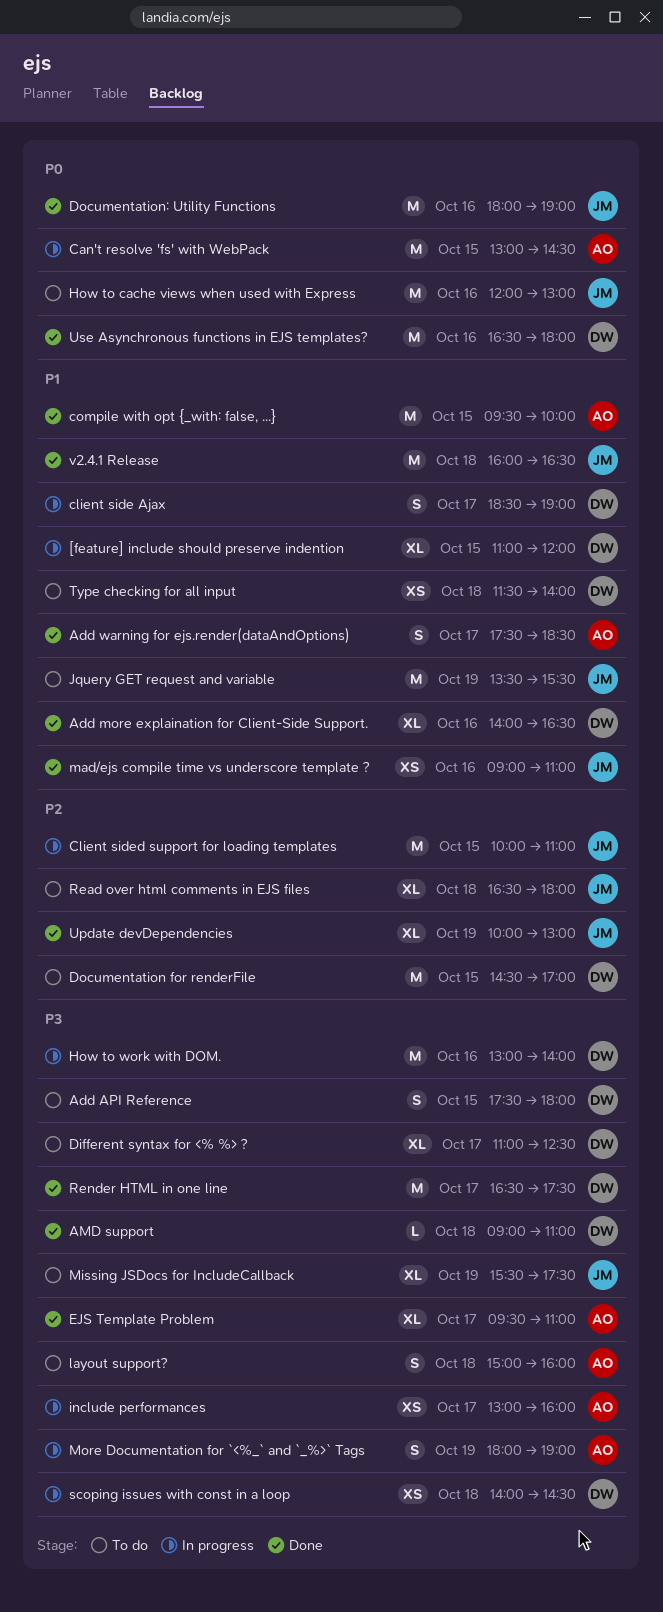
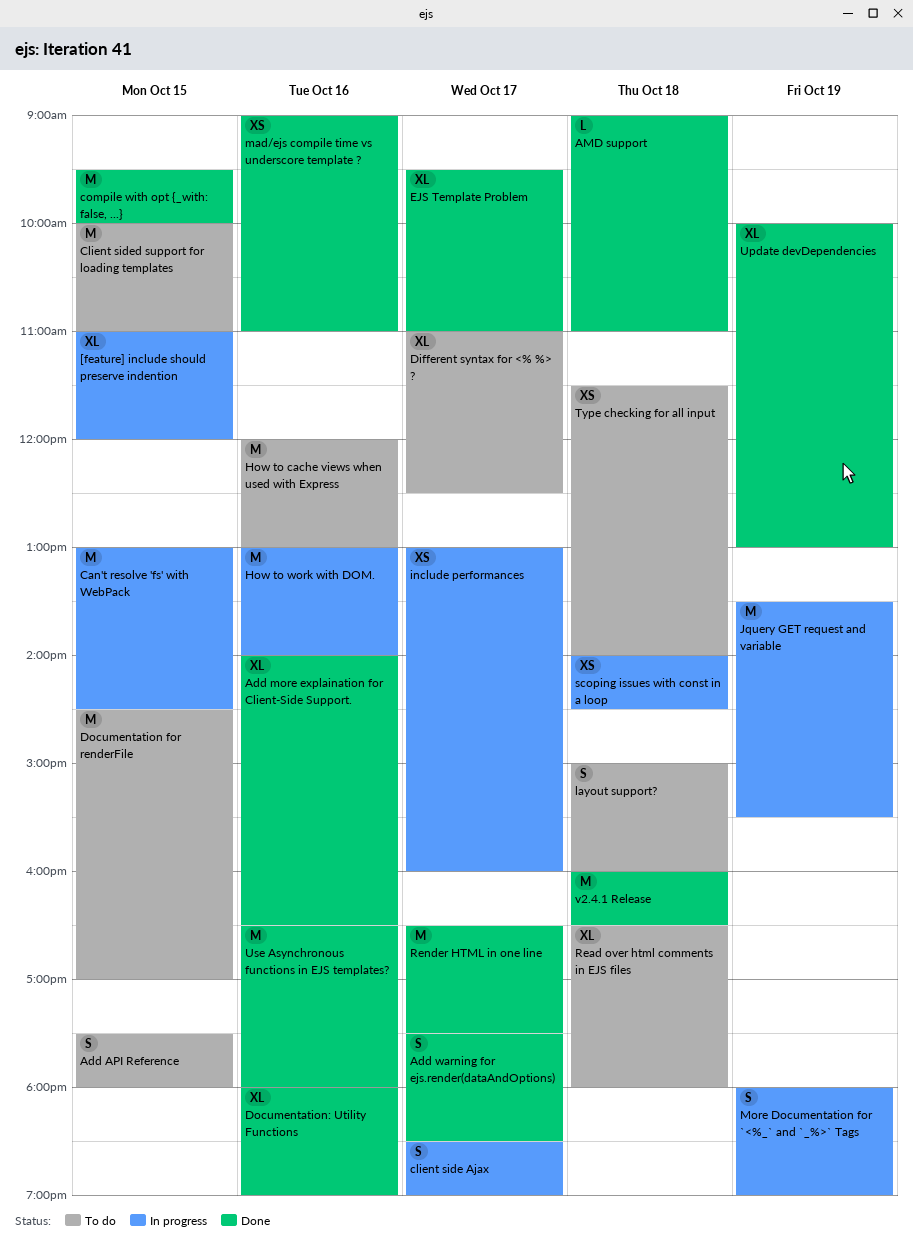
Client sided support for loading templates, status: In progress -> To do
Documentation: Utility Functions, estimate: M -> XL
Jquery GET request and variable, status: To do -> In progress
Missing JSDocs for IncludeCallback: present -> none

